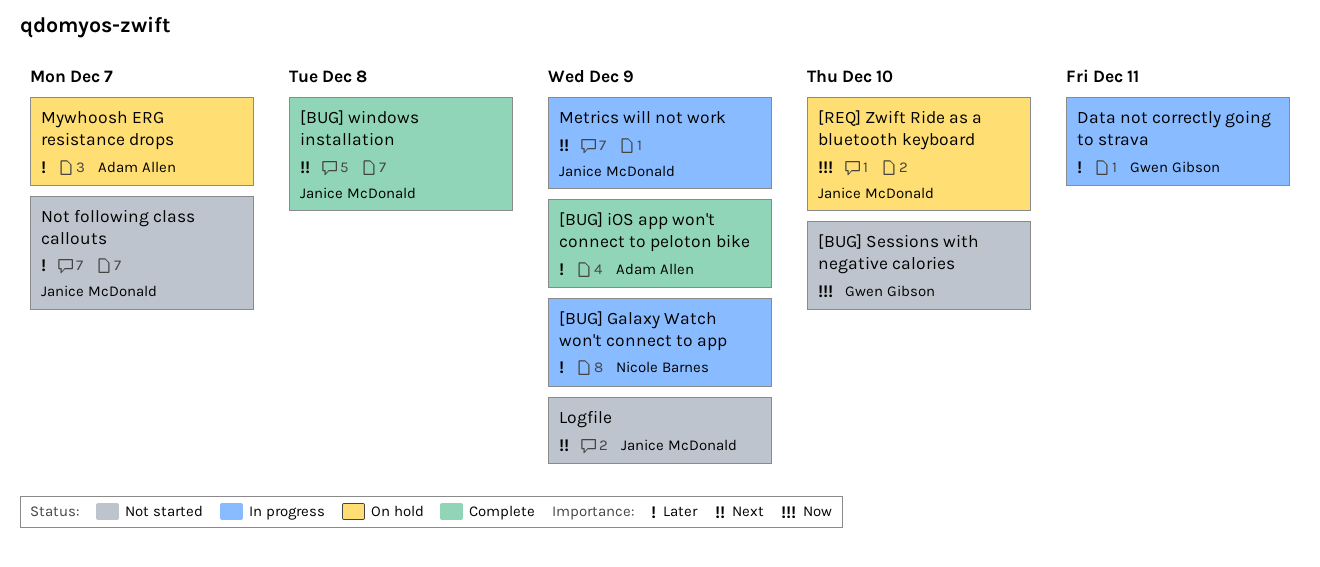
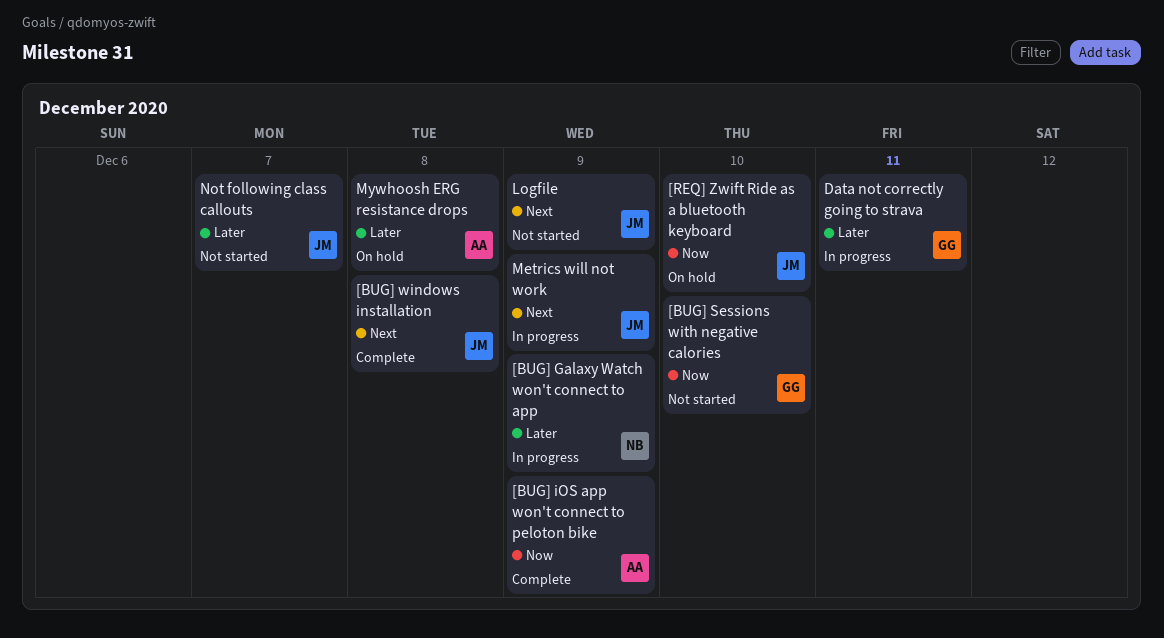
[BUG] iOS app won't connect to peloton bike, priority: Later -> Now
Mywhoosh ERG resistance drops, due: Dec 7 -> Dec 8

